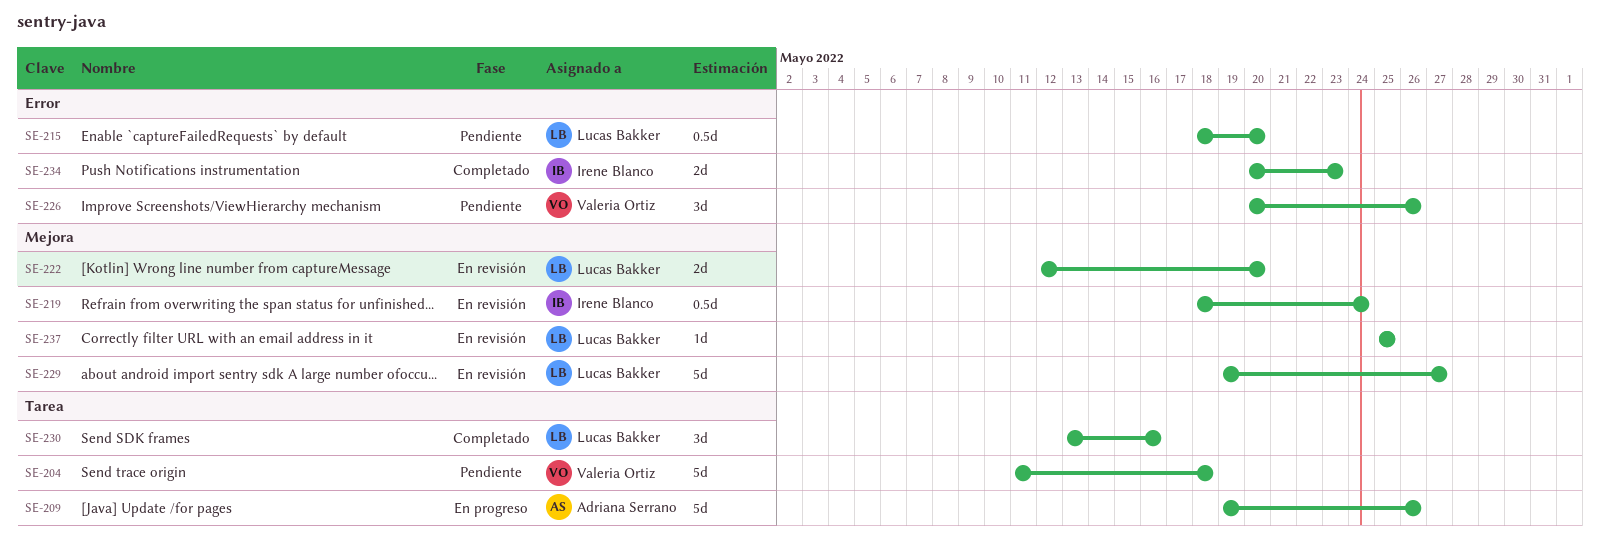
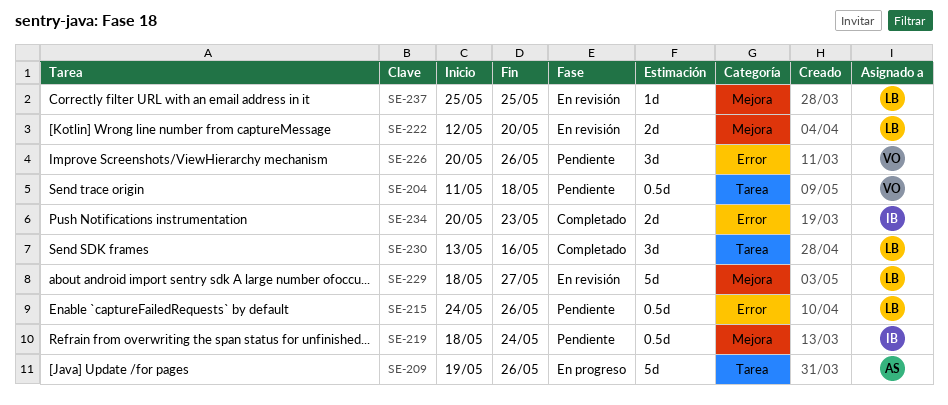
SE-204, estimate: 5d -> 0.5d
SE-215, start: May 18 -> May 24
SE-215, due: May 20 -> May 26
SE-219, status: En revisión -> Pendiente
SE-229, start: May 19 -> May 18

